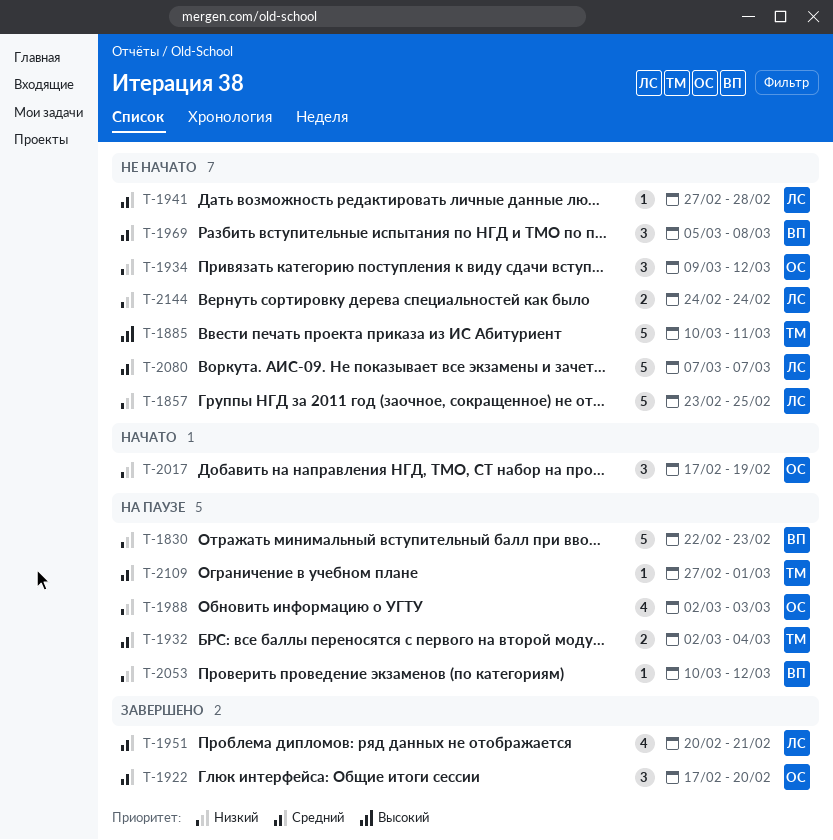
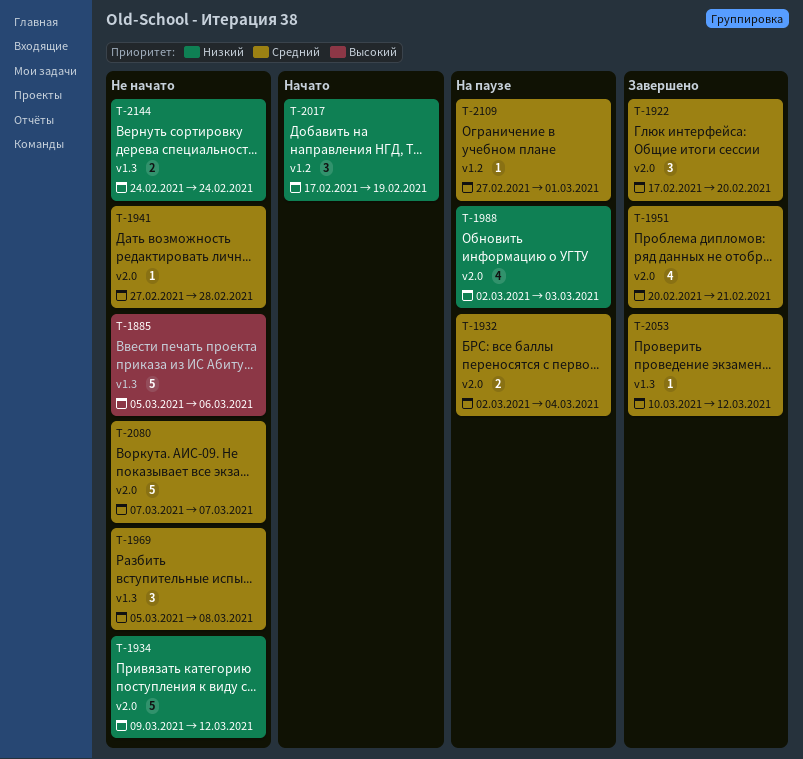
T-1830: present -> none
T-1857: present -> none
T-1885, start: Mar 10 -> Mar 5
T-1885, due: Mar 11 -> Mar 6
T-1934, estimate: 3 -> 5
T-2053, status: На паузе -> Завершено
T-2053, priority: Низкий -> Средний

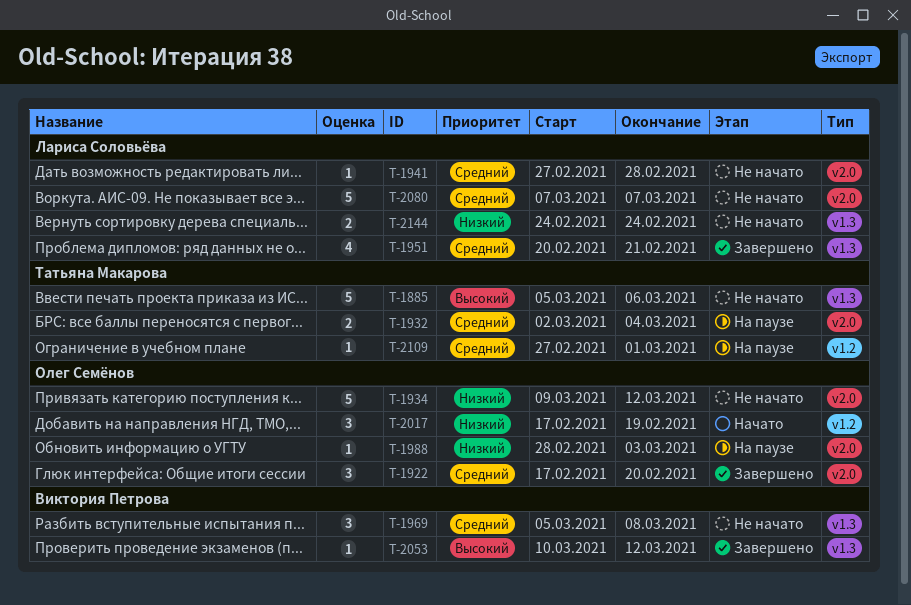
T-1951, label: v2.0 -> v1.3
T-1988, estimate: 4 -> 1
T-1988, start: Mar 2 -> Feb 28
T-2053, priority: Средний -> Высокий

